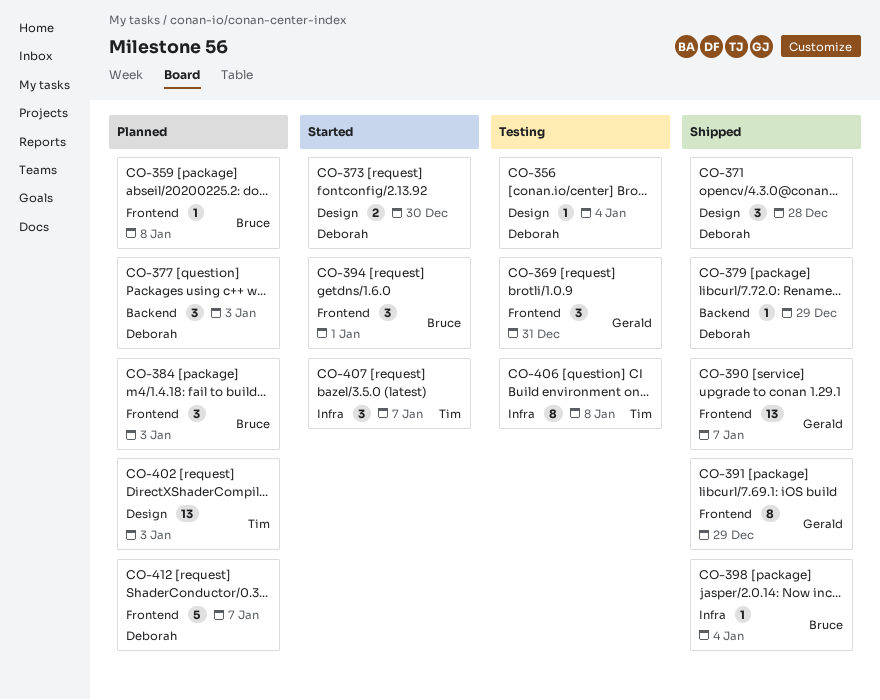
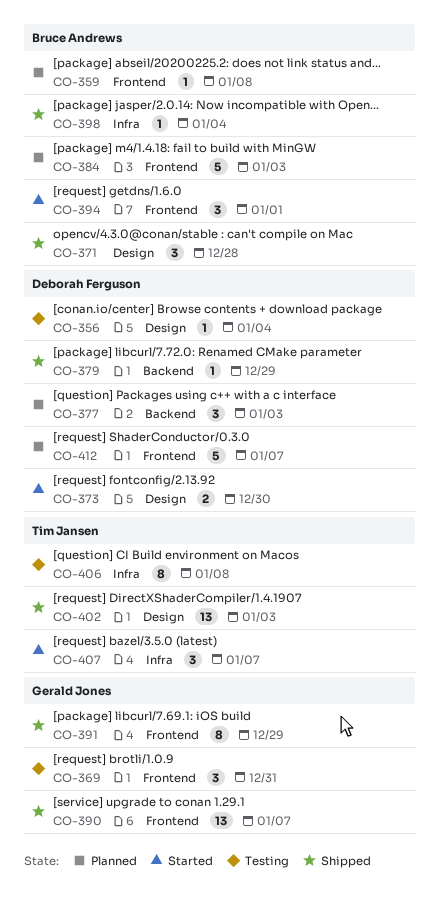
CO-371, owner: Deborah Ferguson -> Bruce Andrews
CO-384, estimate: 3 -> 5
CO-402, status: Planned -> Shipped

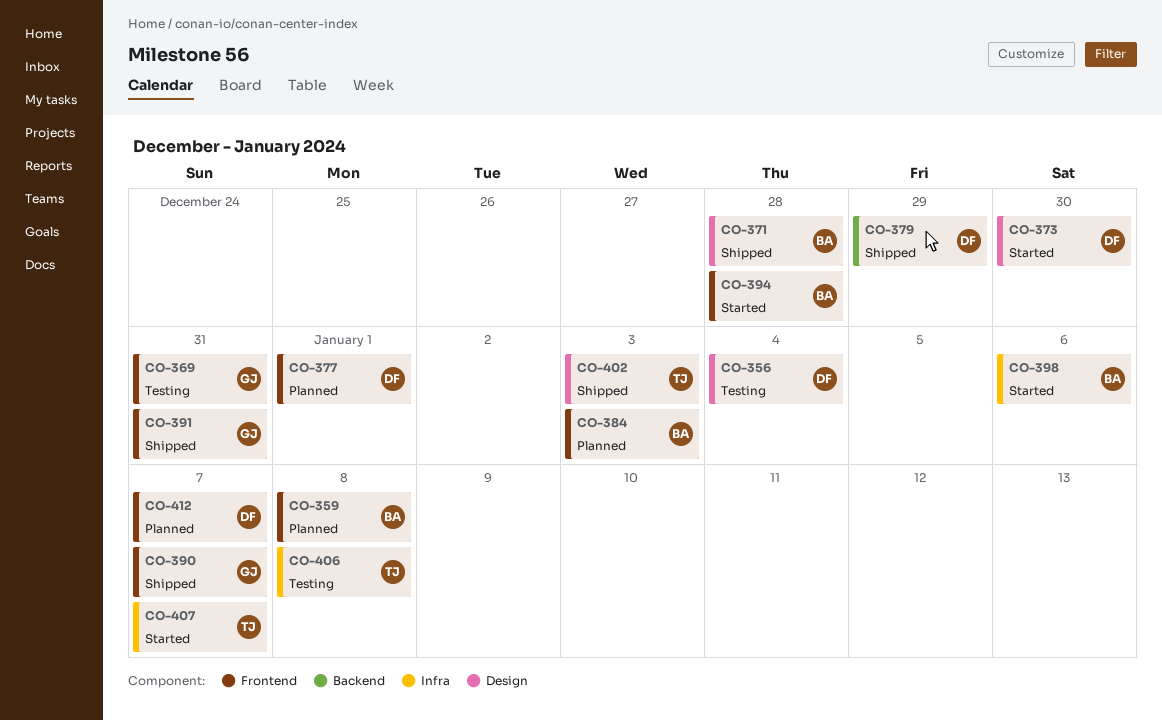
CO-377, label: Backend -> Frontend
CO-377, due: Jan 3 -> Jan 1
CO-391, due: Dec 29 -> Dec 31
CO-394, due: Jan 1 -> Dec 28
CO-398, status: Shipped -> Started
CO-398, due: Jan 4 -> Jan 6

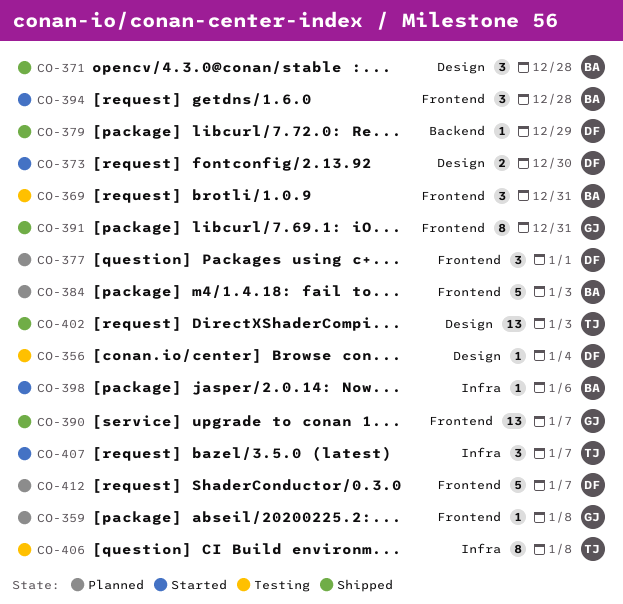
CO-359, owner: BA -> GJ
CO-369, owner: GJ -> BA

